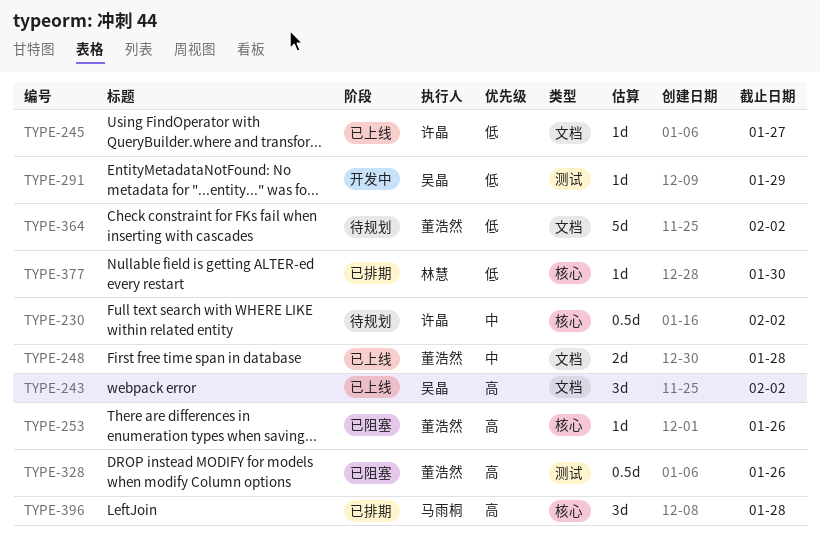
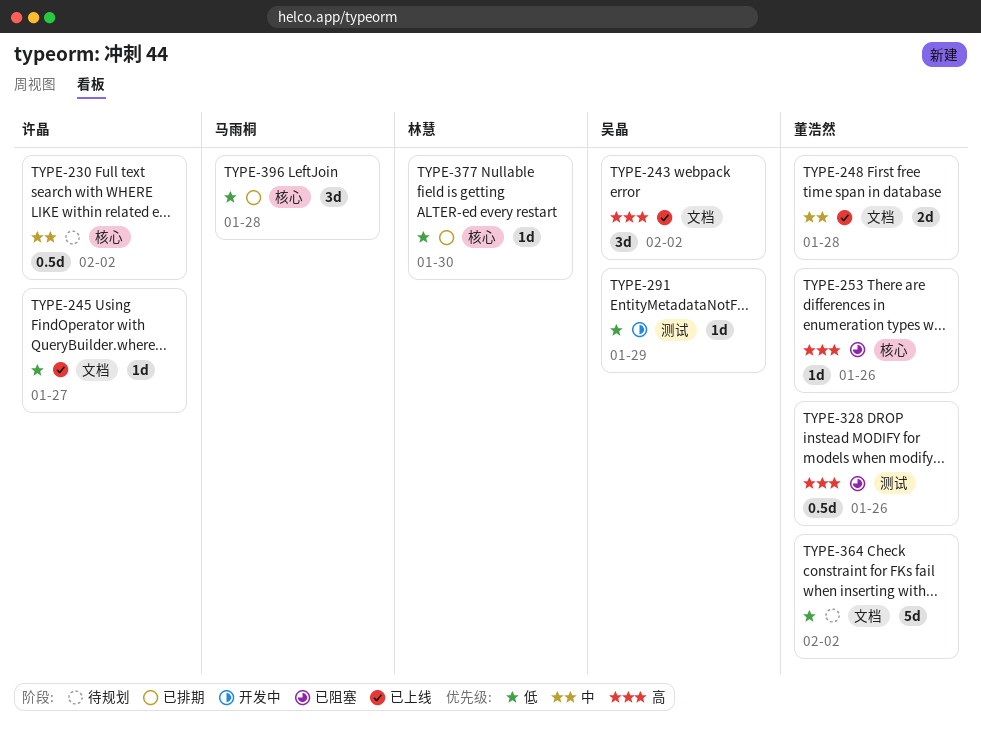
TYPE-396, priority: 高 -> 低

